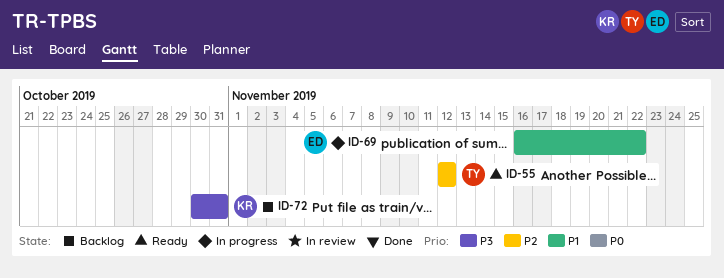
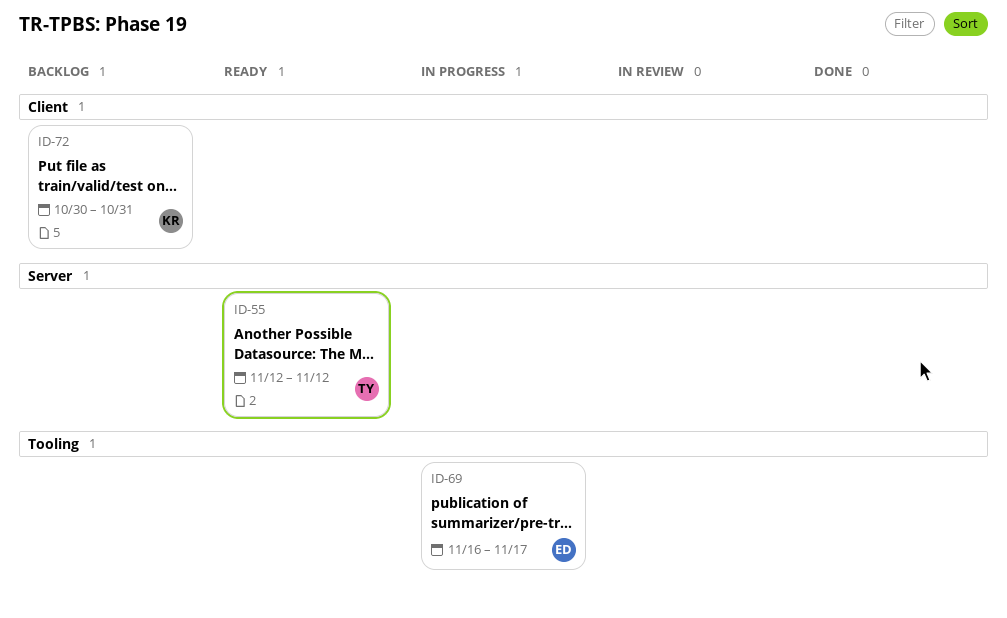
ID-69, due: Nov 22 -> Nov 17

